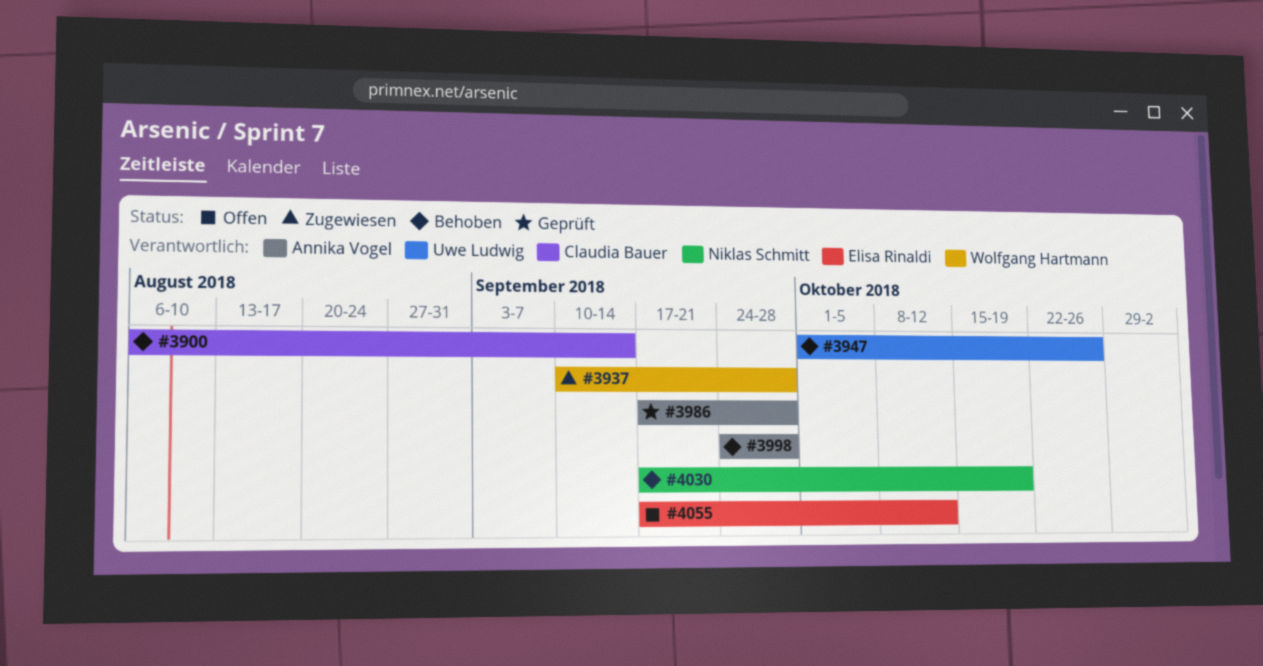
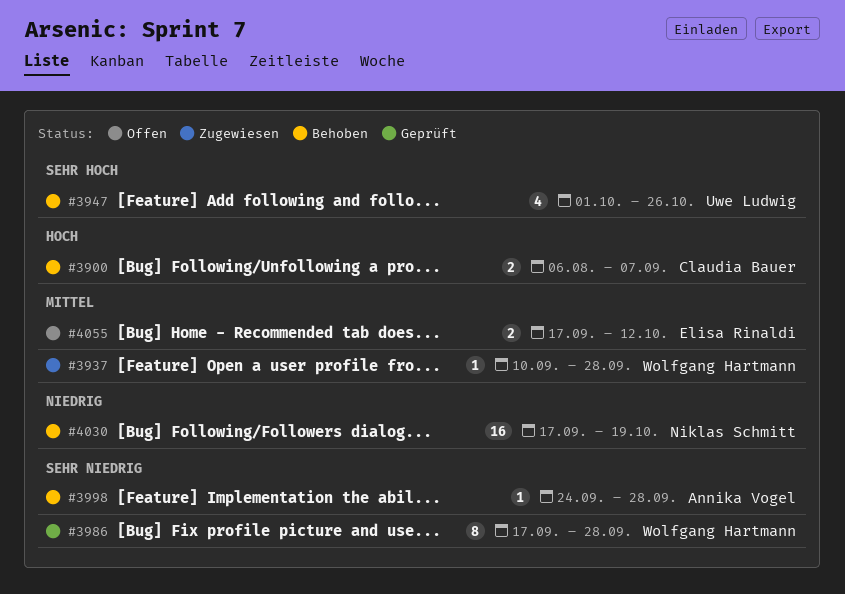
#3900, due: Sep 14 -> Sep 7
#3986, owner: Annika Vogel -> Wolfgang Hartmann

